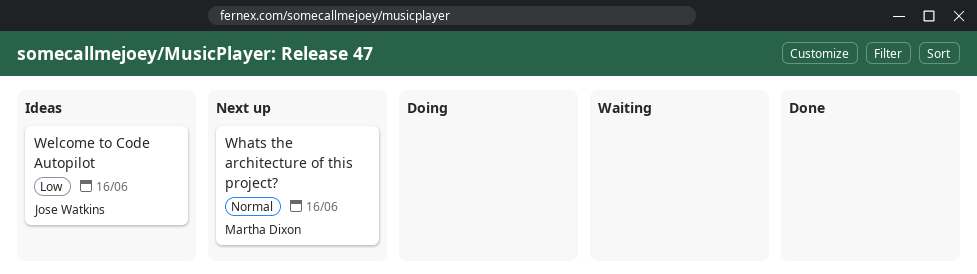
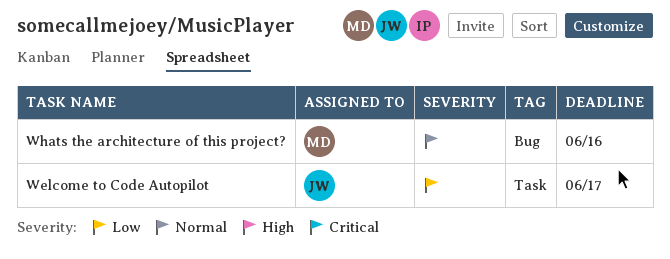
Welcome to Code Autopilot, due: Jun 16 -> Jun 17

